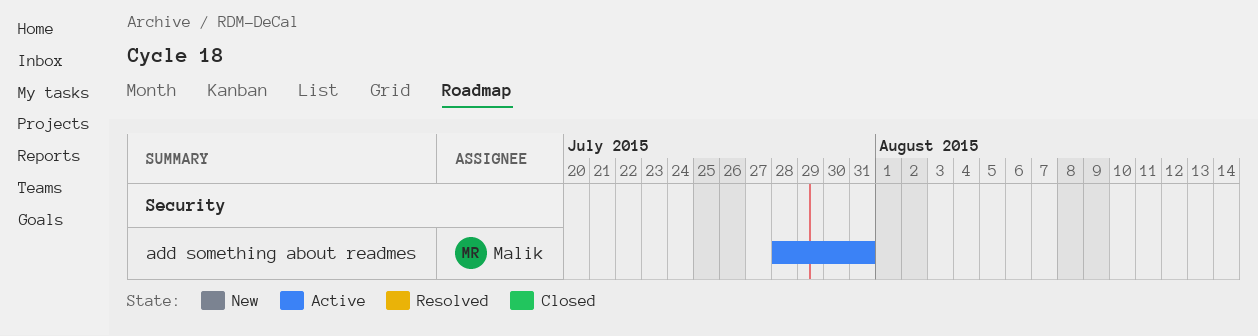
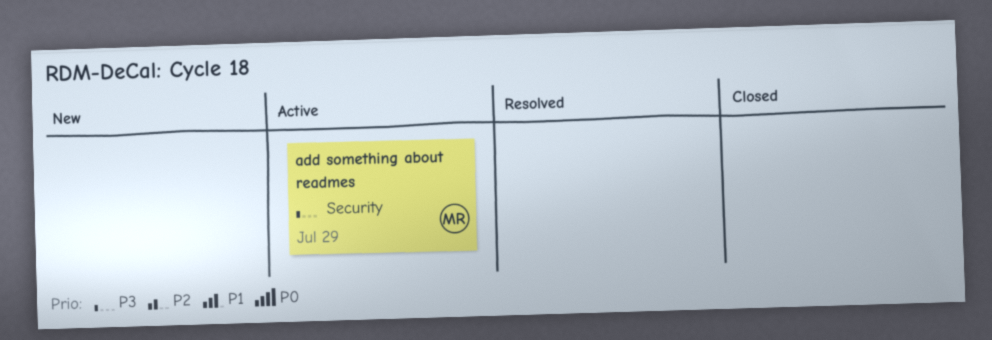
add something about readmes, due: Jul 31 -> Jul 29

